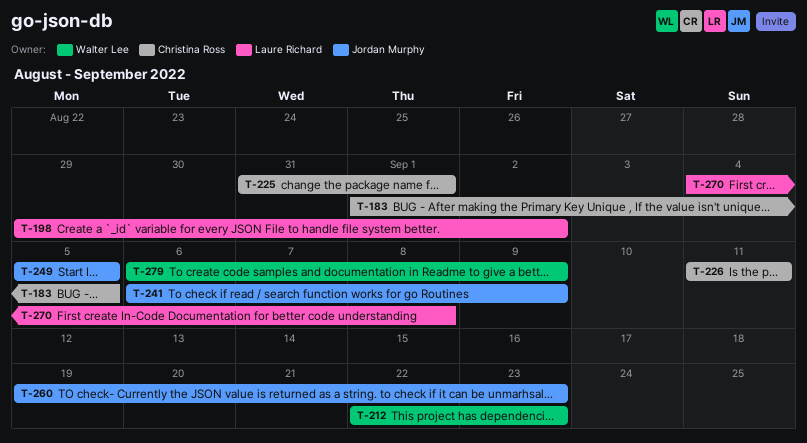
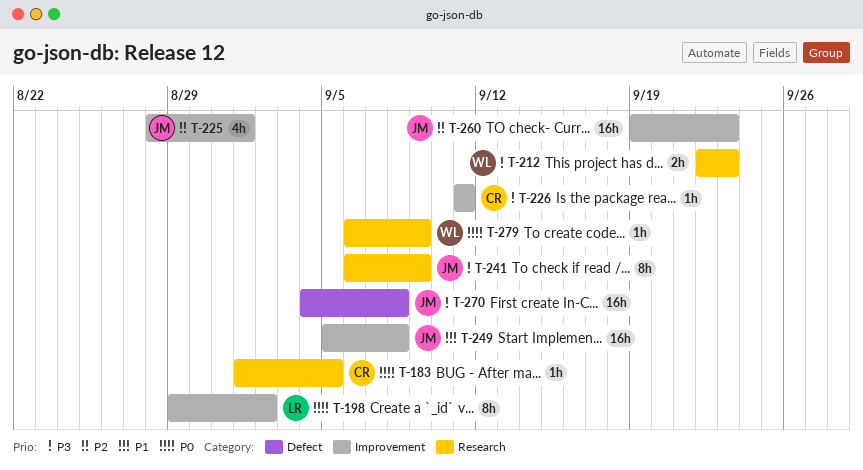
T-225, owner: Christina Ross -> Jordan Murphy
T-225, start: Aug 31 -> Aug 28
T-249, due: Sep 5 -> Sep 8
T-270, owner: Laure Richard -> Jordan Murphy

